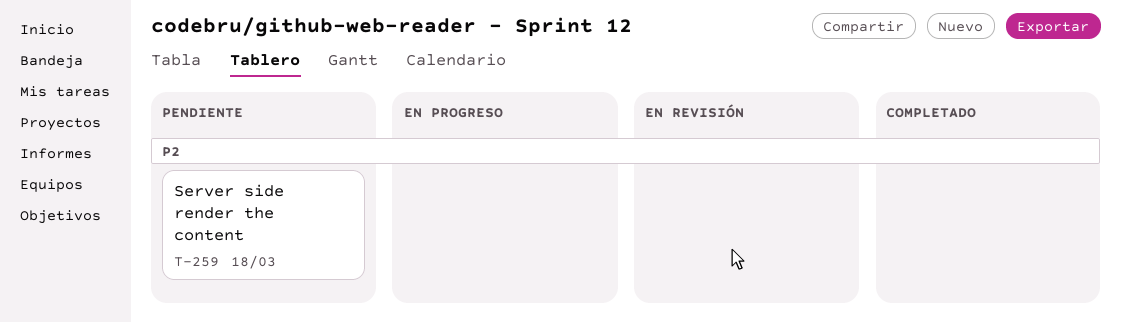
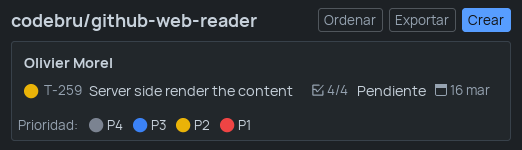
T-259, due: Mar 18 -> Mar 16

